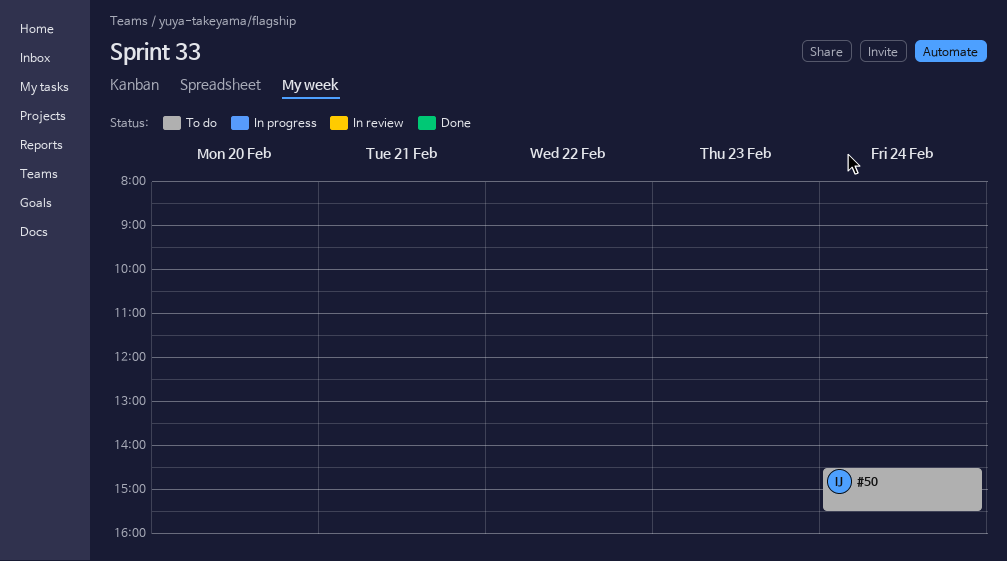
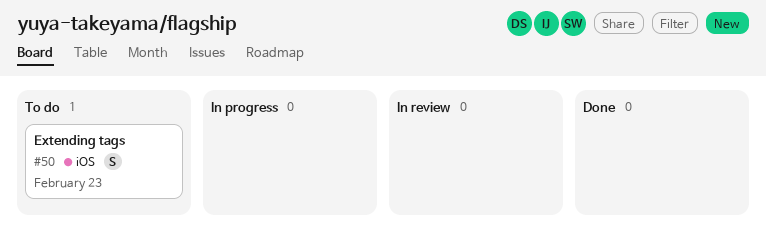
#50, day: Feb 24 -> Feb 23

